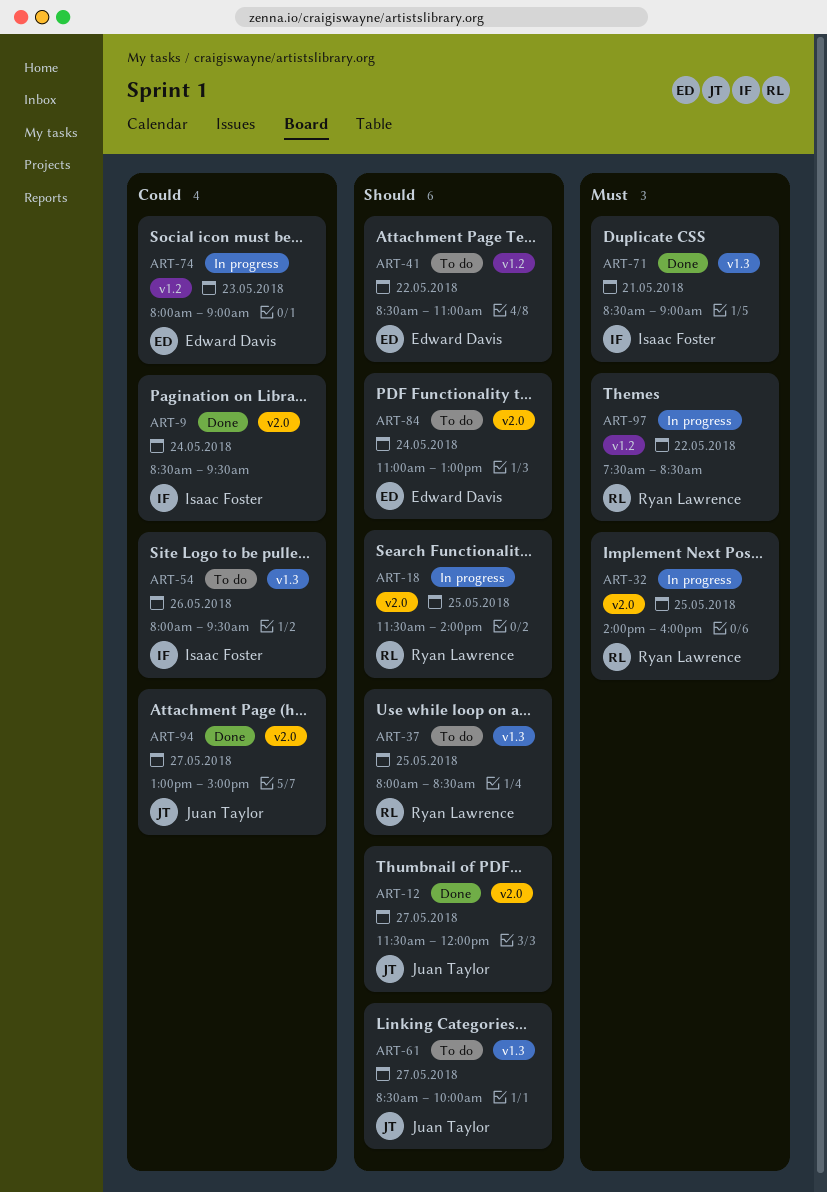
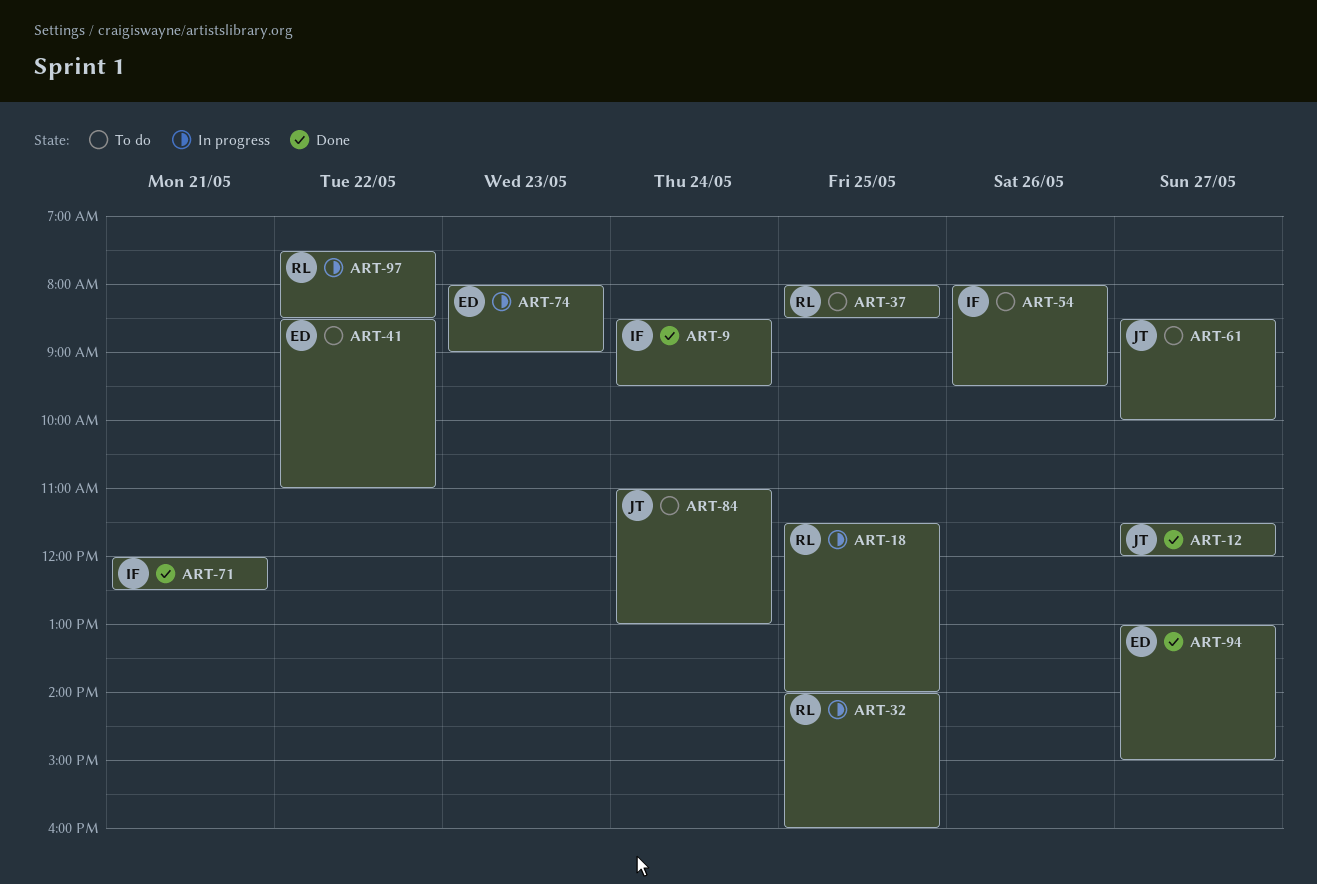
ART-71, begins: 08:30 -> 12:00
ART-71, ends: 09:00 -> 12:30
ART-84, owner: Edward Davis -> Juan Taylor
ART-94, owner: Juan Taylor -> Edward Davis

